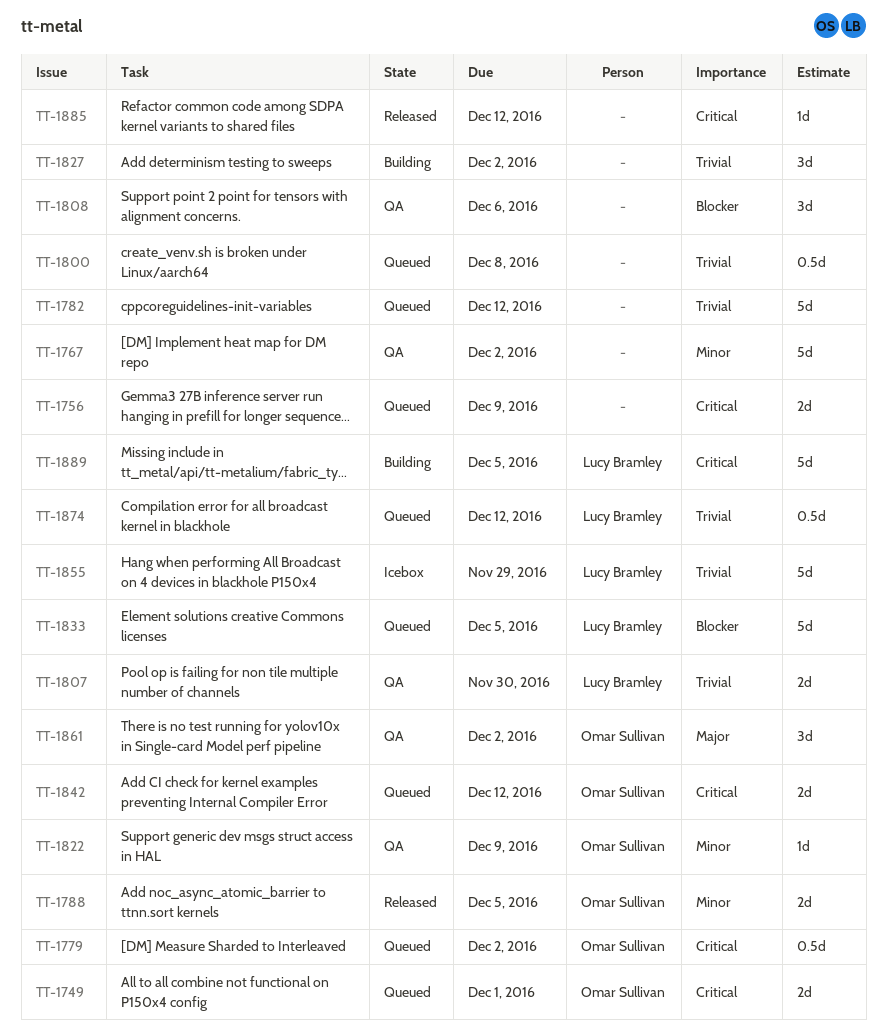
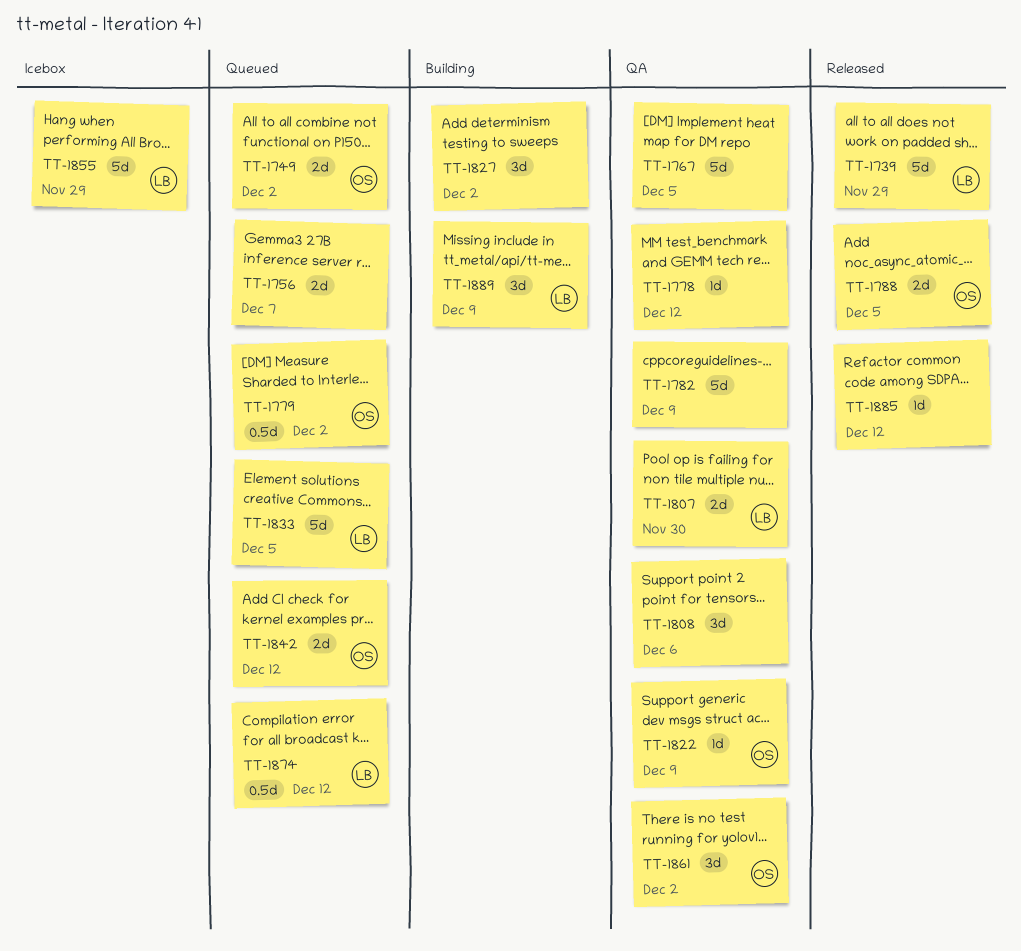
TT-1739: none -> present
TT-1749, due: Dec 1 -> Dec 2
TT-1756, due: Dec 9 -> Dec 7
TT-1767, due: Dec 2 -> Dec 5
TT-1778: none -> present
TT-1782, status: Queued -> QA
TT-1782, due: Dec 12 -> Dec 9
TT-1800: present -> none
TT-1889, estimate: 5d -> 3d
TT-1889, due: Dec 5 -> Dec 9

